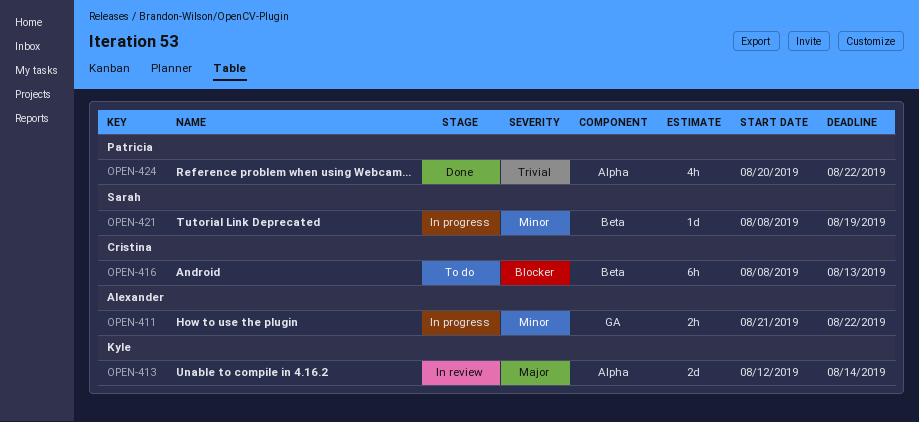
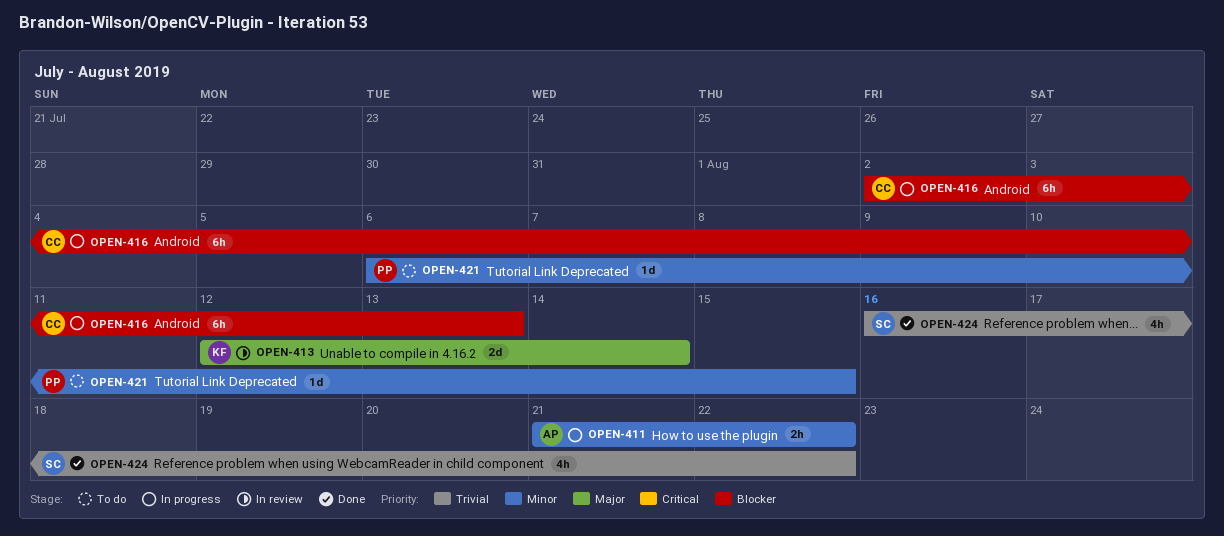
OPEN-416, status: To do -> In progress
OPEN-416, start: Aug 8 -> Aug 2
OPEN-421, status: In progress -> To do
OPEN-421, owner: Sarah -> Patricia
OPEN-421, start: Aug 8 -> Aug 6
OPEN-421, due: Aug 19 -> Aug 15
OPEN-424, owner: Patricia -> Sarah
OPEN-424, start: Aug 20 -> Aug 16

